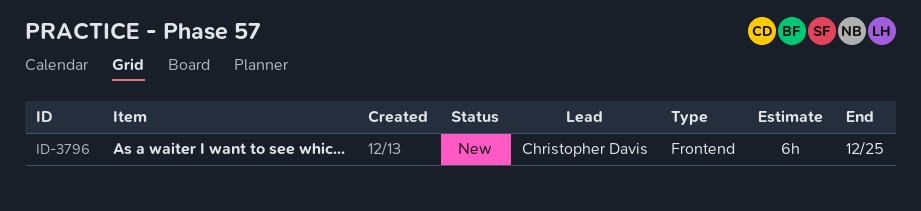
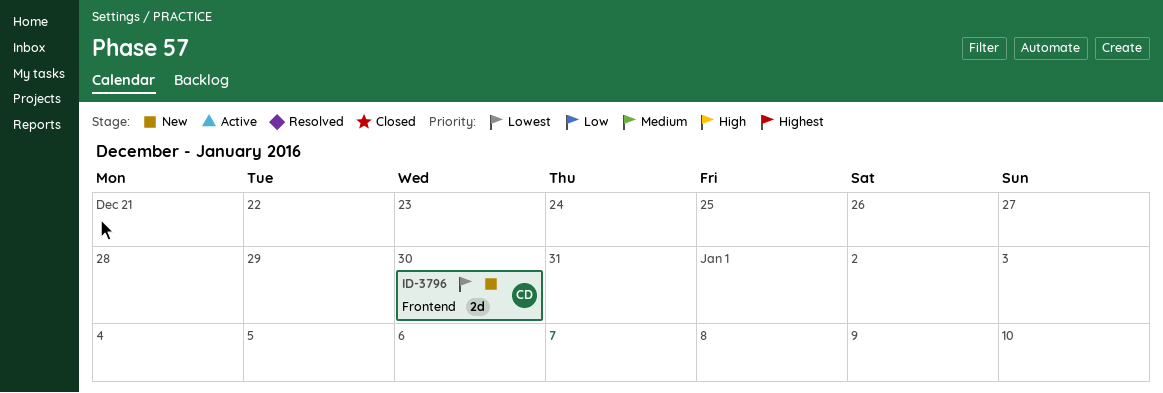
ID-3796, estimate: 6h -> 2d
ID-3796, due: Dec 25 -> Dec 30

